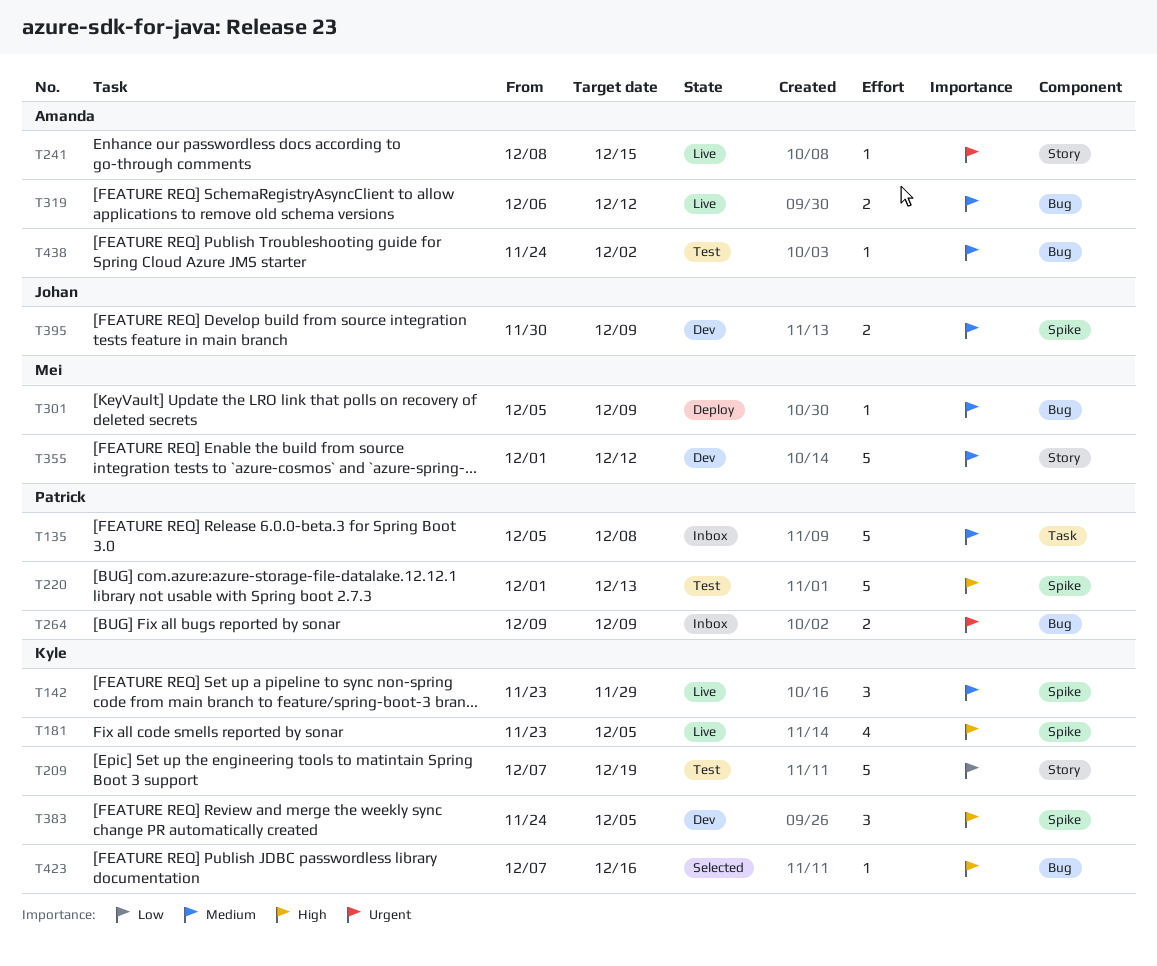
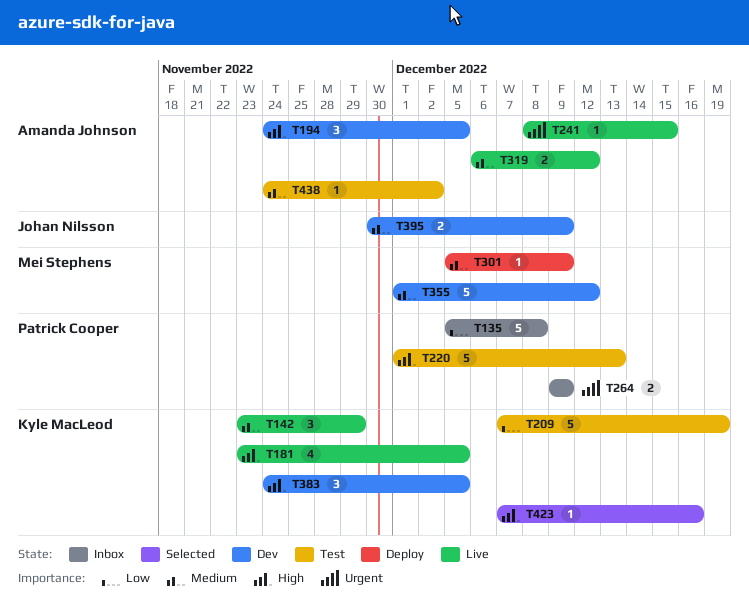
T135, priority: Medium -> Low
T194: none -> present

